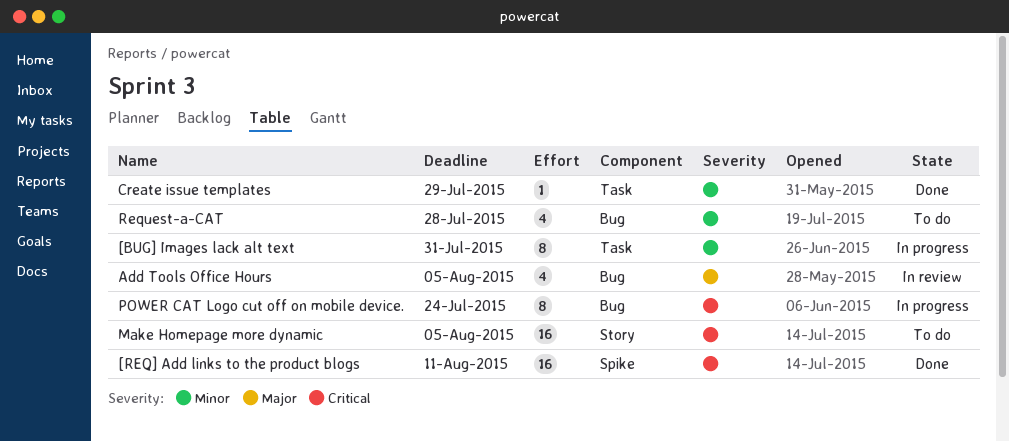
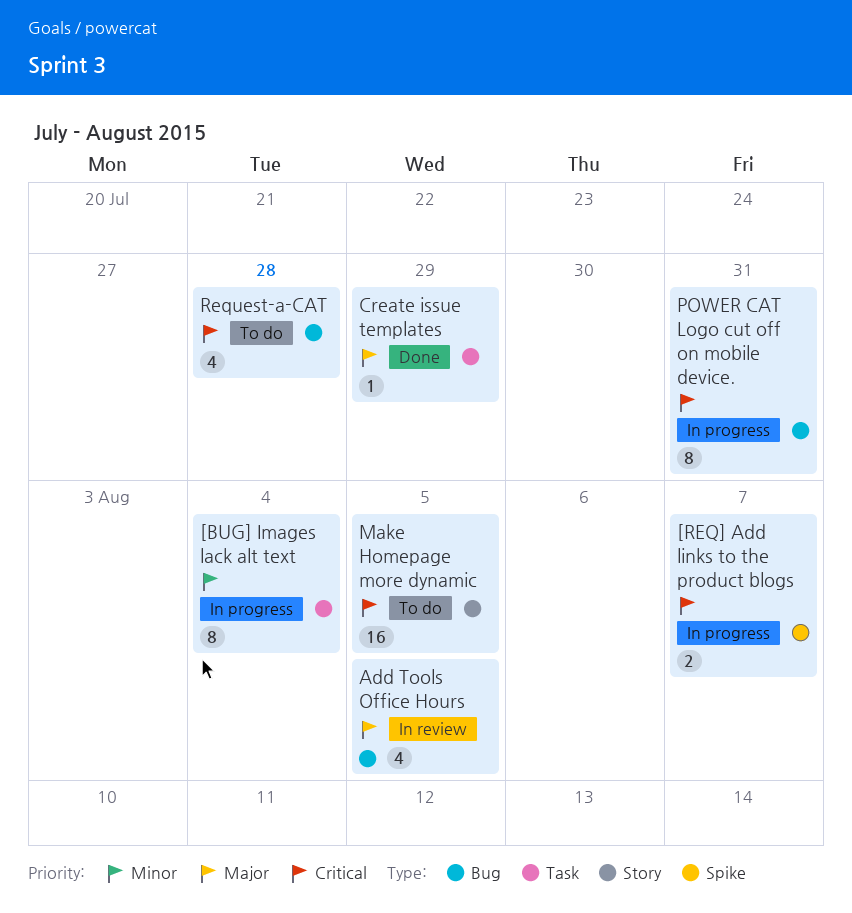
[BUG] Images lack alt text, due: Jul 31 -> Aug 4
[REQ] Add links to the product blogs, status: Done -> In progress
[REQ] Add links to the product blogs, estimate: 16 -> 2
[REQ] Add links to the product blogs, due: Aug 11 -> Aug 7
Create issue templates, priority: Minor -> Major
POWER CAT Logo cut off on mobile device., due: Jul 24 -> Jul 31
Request-a-CAT, priority: Minor -> Critical

